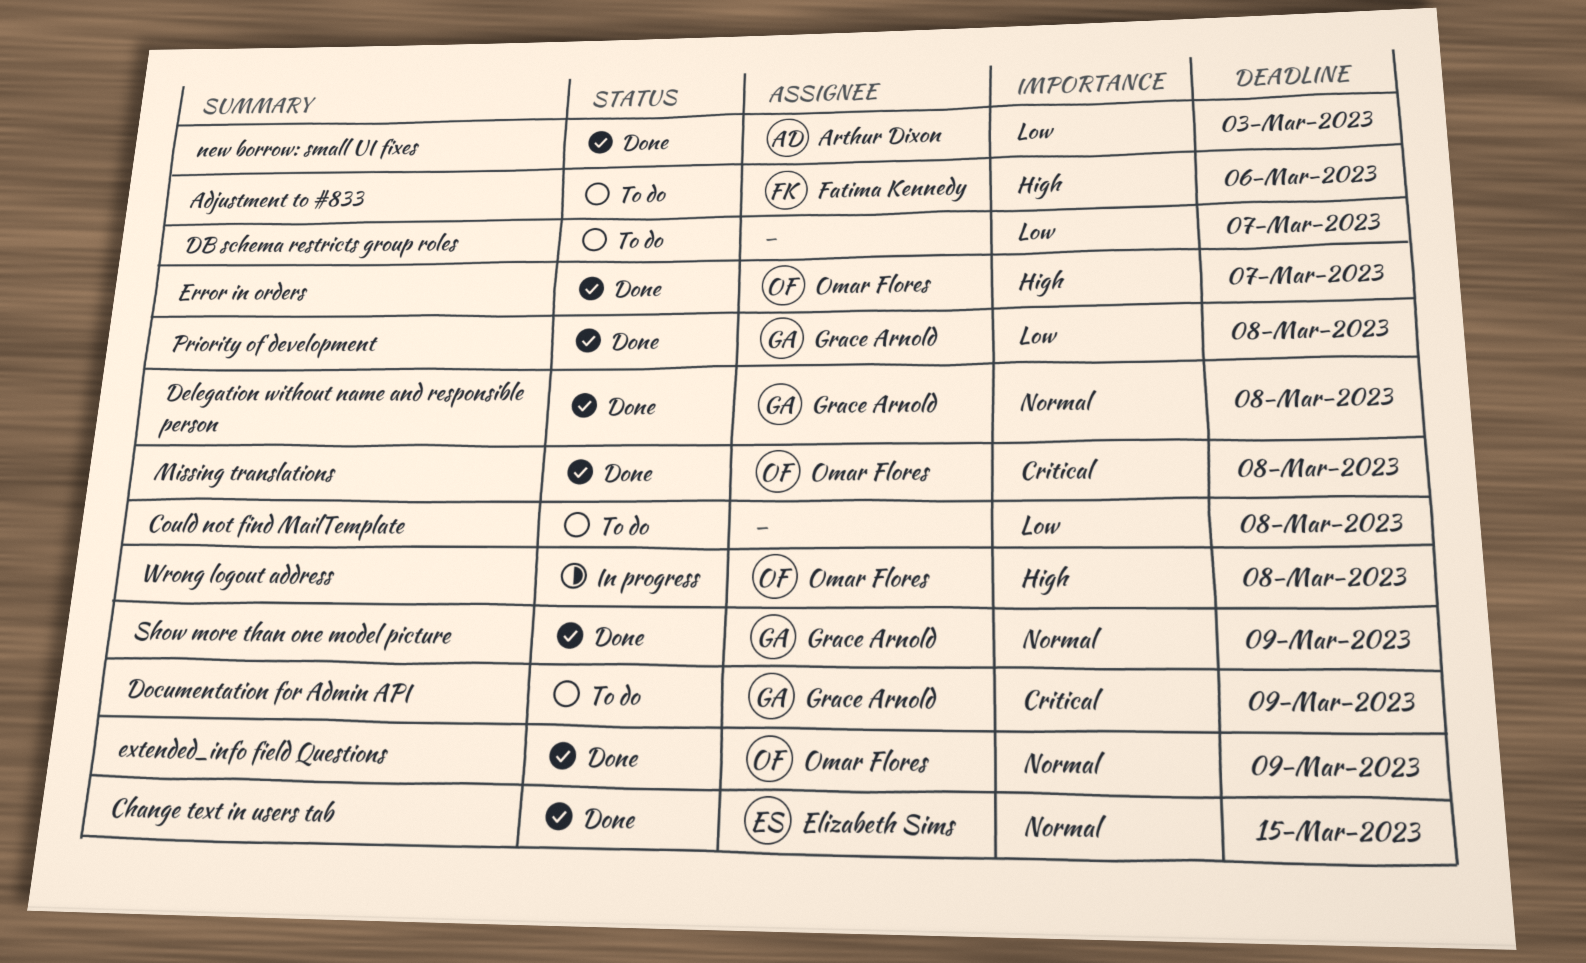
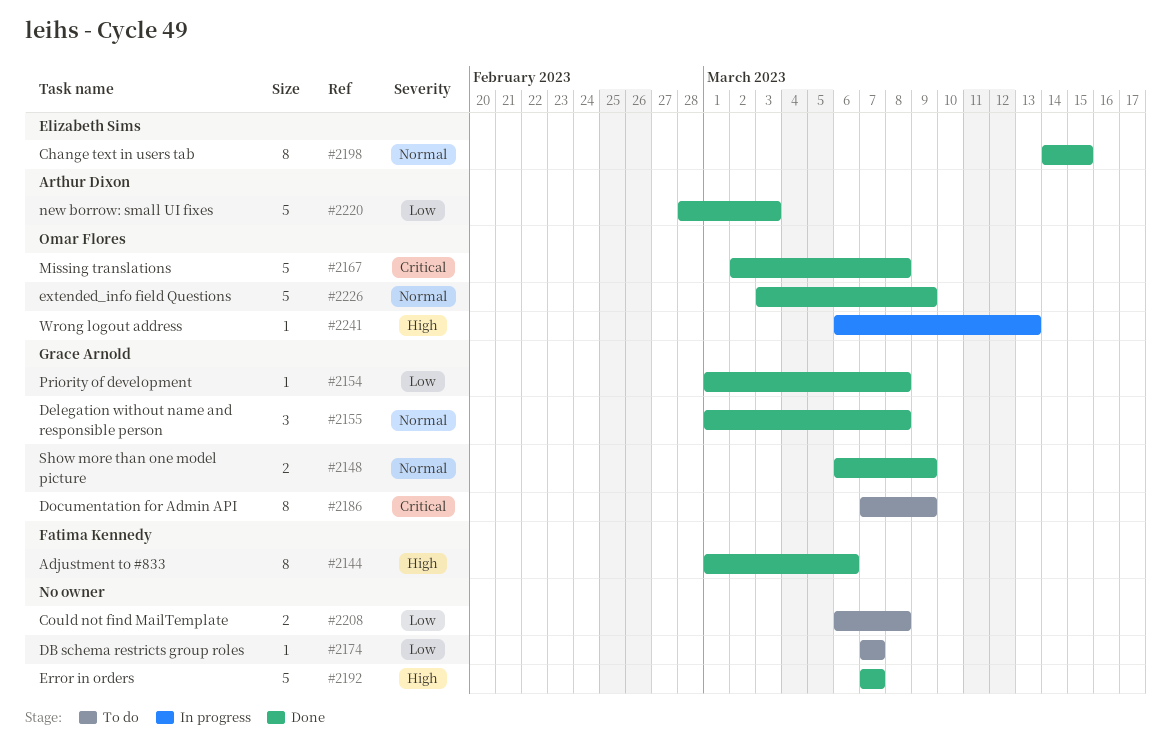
Adjustment to #833, status: To do -> Done
Error in orders, owner: Omar Flores -> none
Wrong logout address, due: Mar 8 -> Mar 13

